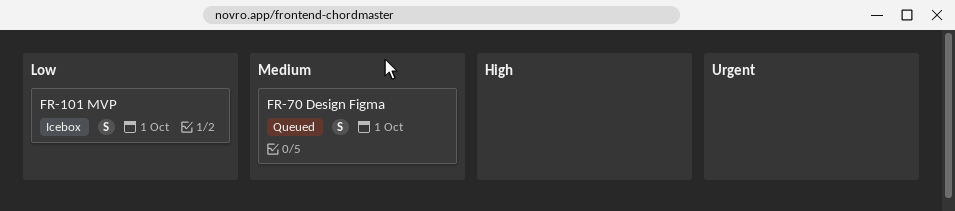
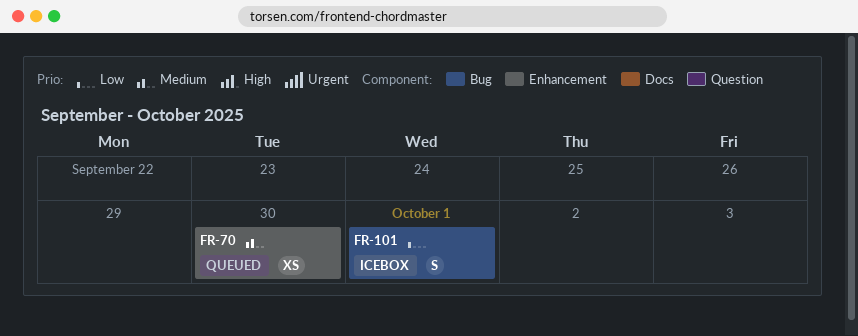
FR-70, estimate: S -> XS
FR-70, due: Oct 1 -> Sep 30

